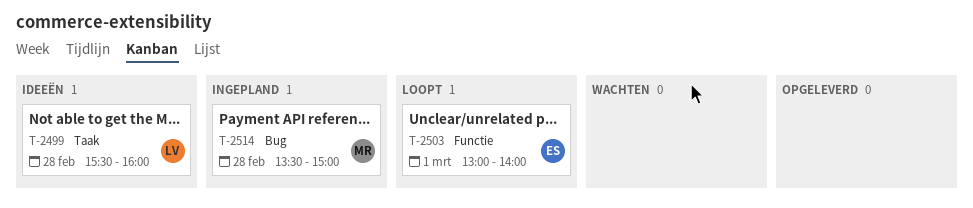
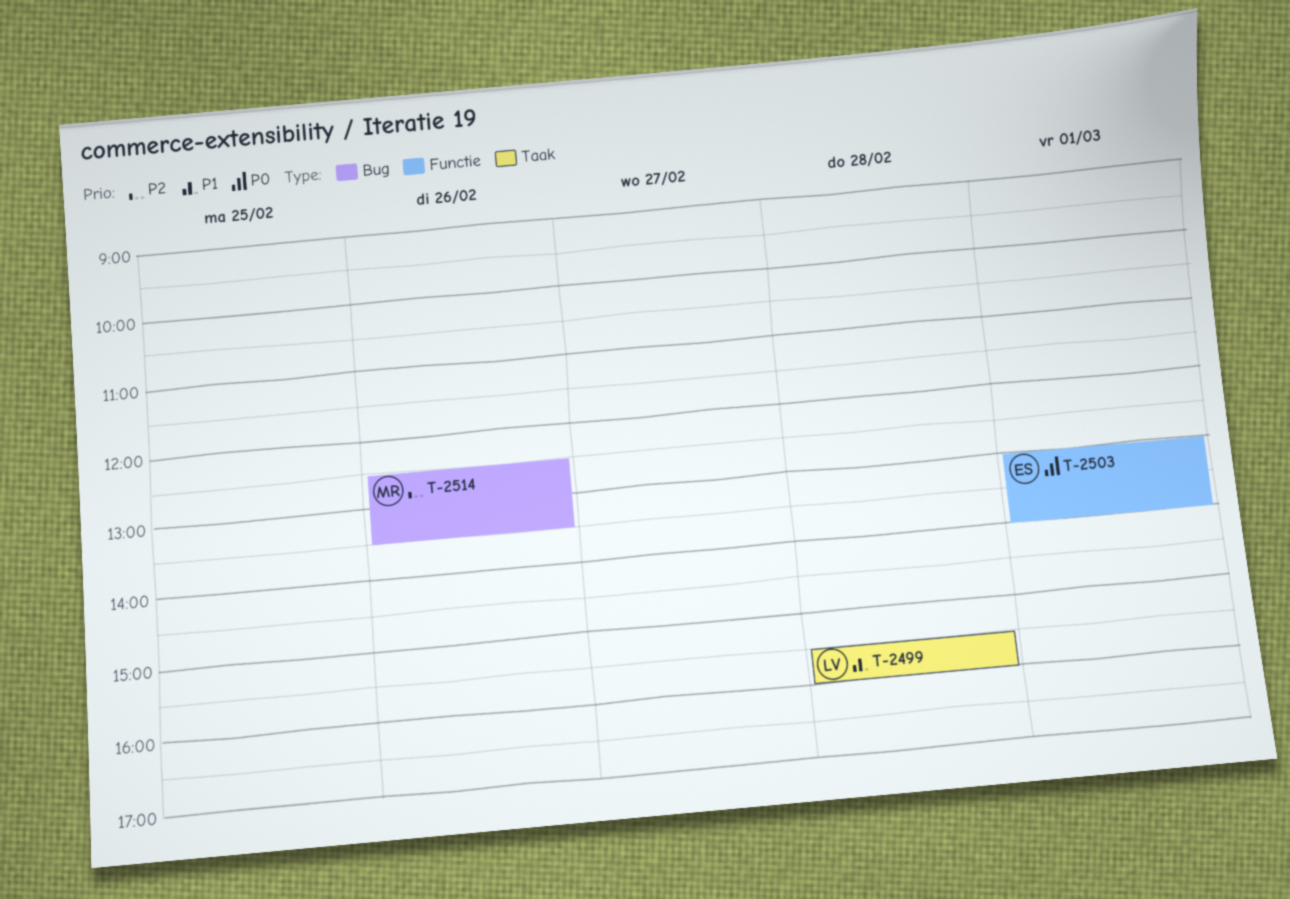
T-2514, day: Feb 28 -> Feb 26
T-2514, begins: 13:30 -> 12:30
T-2514, ends: 15:00 -> 13:30

